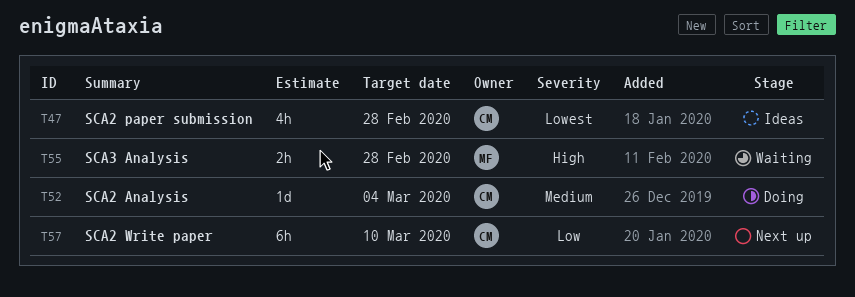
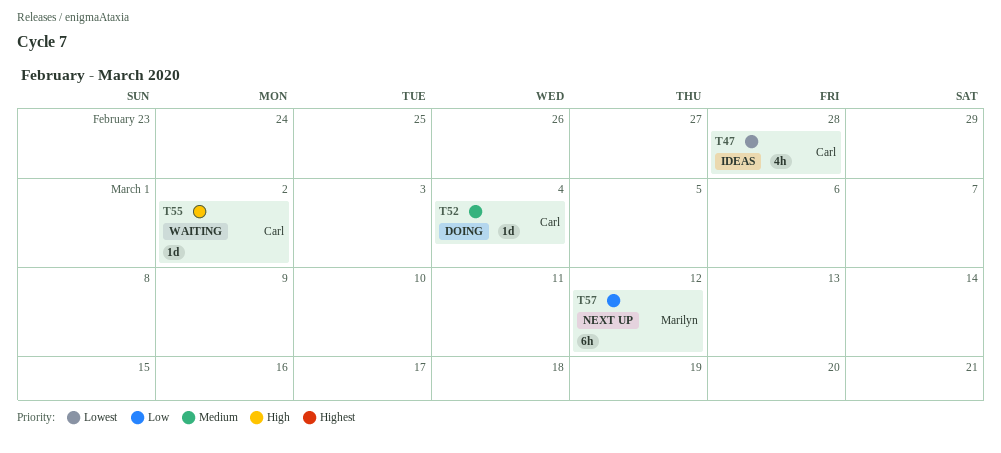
T55, owner: Marilyn -> Carl
T55, estimate: 2h -> 1d
T55, due: Feb 28 -> Mar 2
T57, owner: Carl -> Marilyn
T57, due: Mar 10 -> Mar 12

